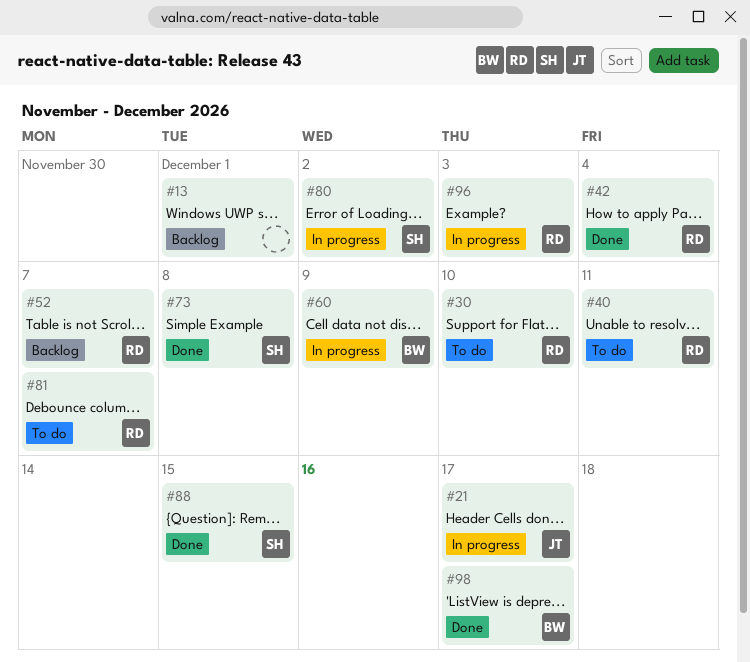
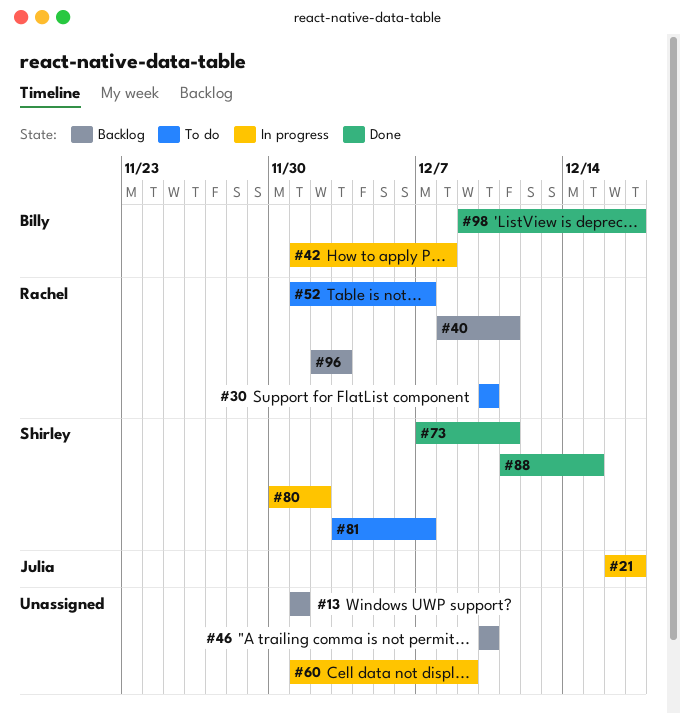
#40, status: To do -> Backlog
#42, status: Done -> In progress
#42, owner: Rachel -> Billy
#42, due: Dec 4 -> Dec 8
#46: none -> present
#52, status: Backlog -> To do
#60, owner: Billy -> none
#73, due: Dec 8 -> Dec 11
#81, owner: Rachel -> Shirley
#96, status: In progress -> Backlog

